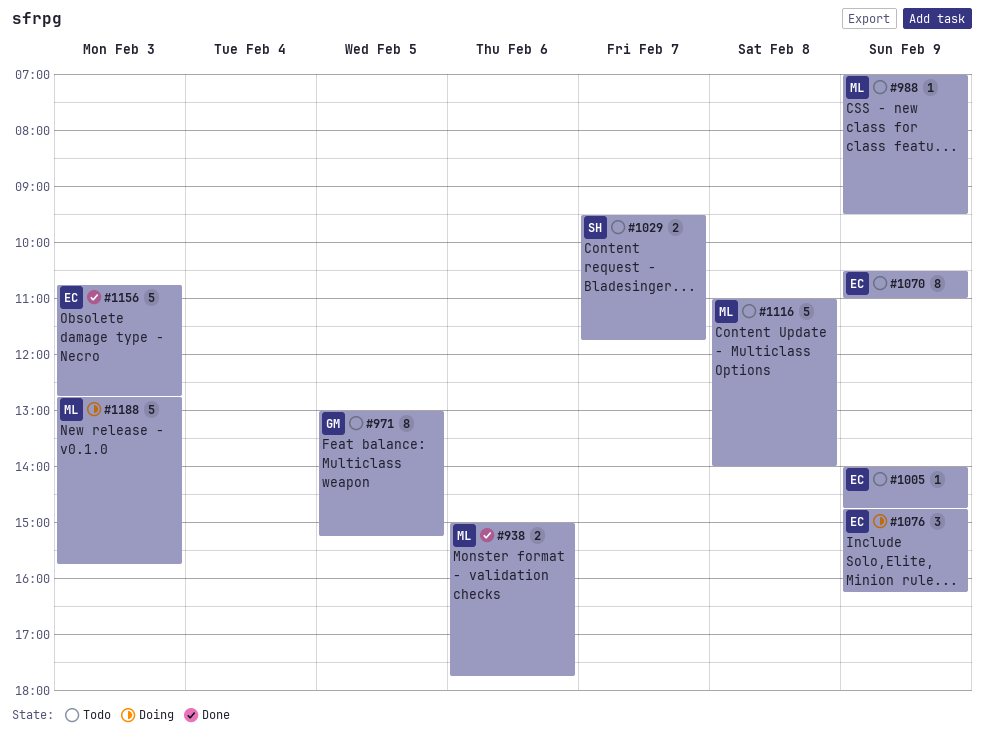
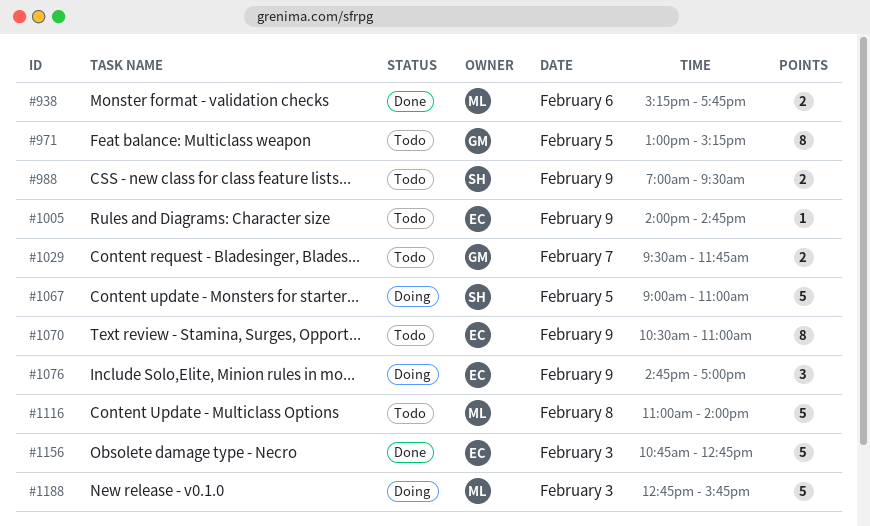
#938, begins: 15:00 -> 15:15
#988, owner: ML -> SH
#988, estimate: 1 -> 2
#1029, owner: SH -> GM
#1067: none -> present
#1076, ends: 16:15 -> 17:00

